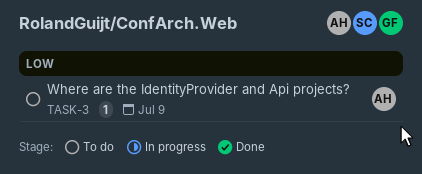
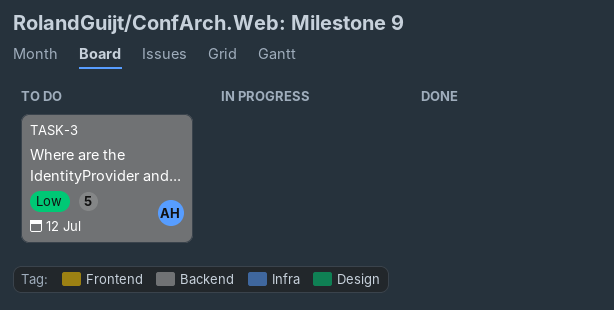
TASK-3, estimate: 1 -> 5
TASK-3, due: Jul 9 -> Jul 12

